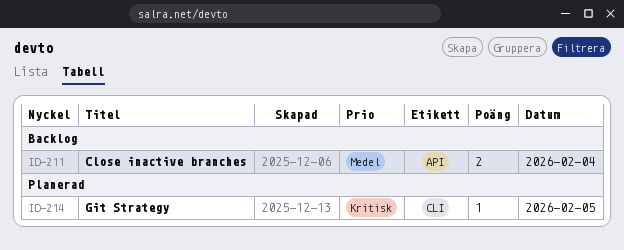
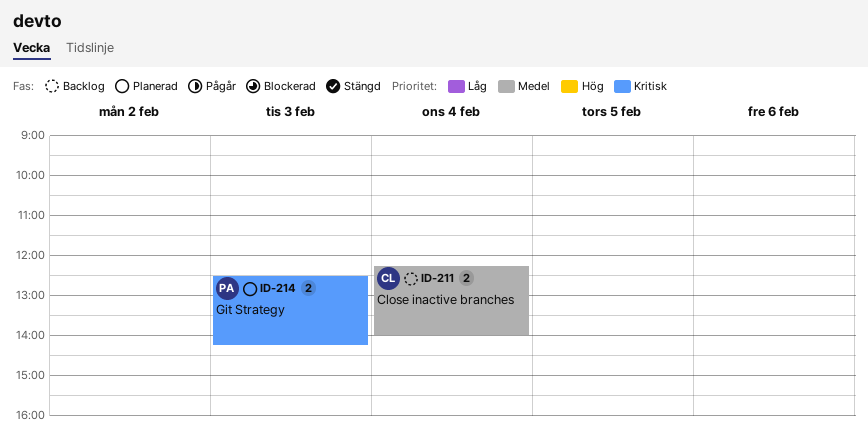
ID-214, estimate: 1 -> 2
ID-214, day: Feb 5 -> Feb 3

